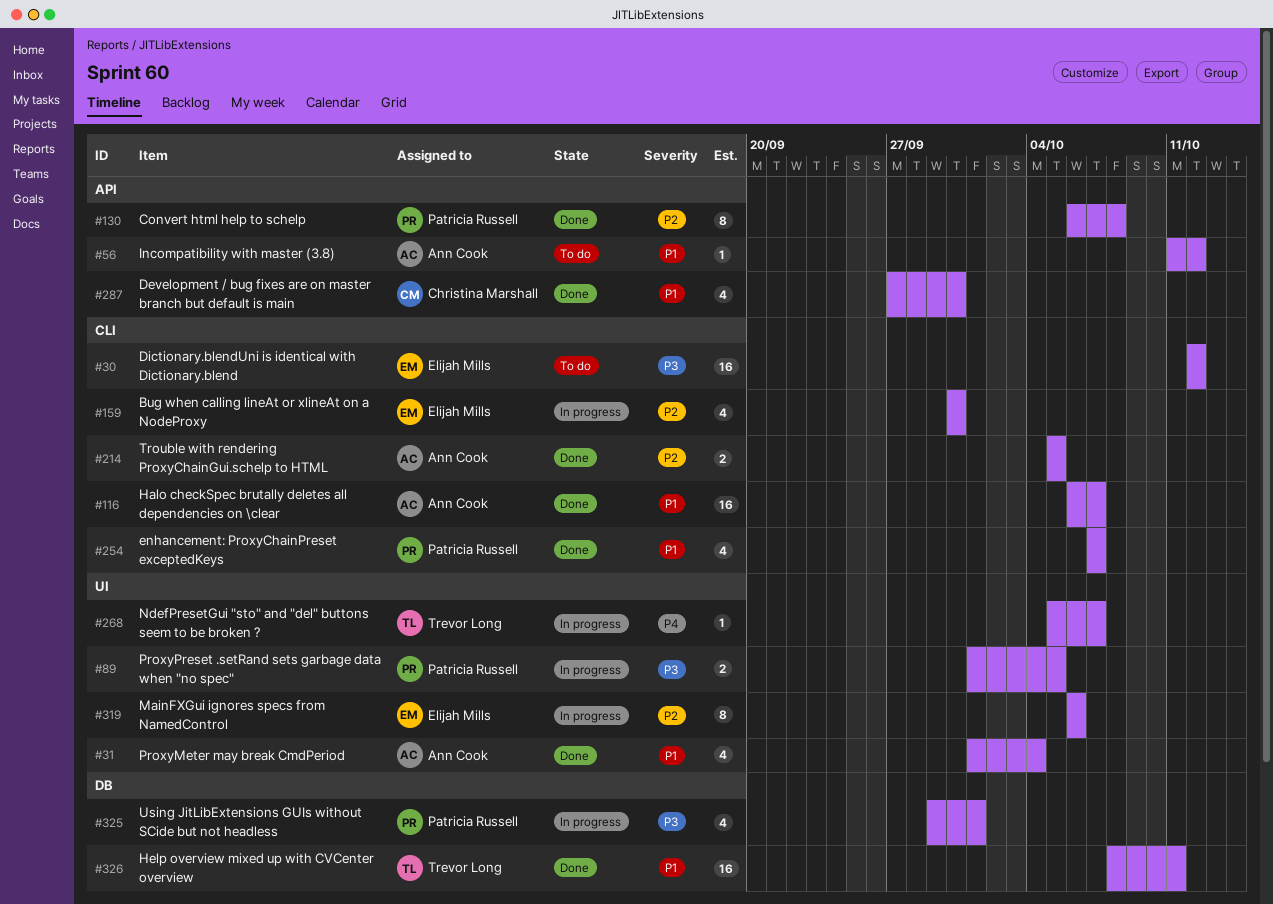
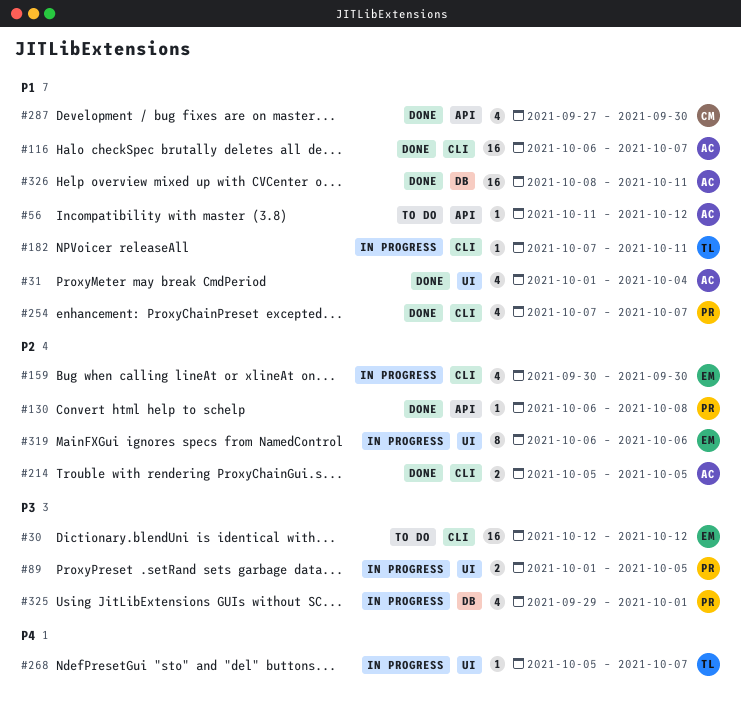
#130, estimate: 8 -> 1
#182: none -> present
#326, owner: Trevor Long -> Ann Cook

